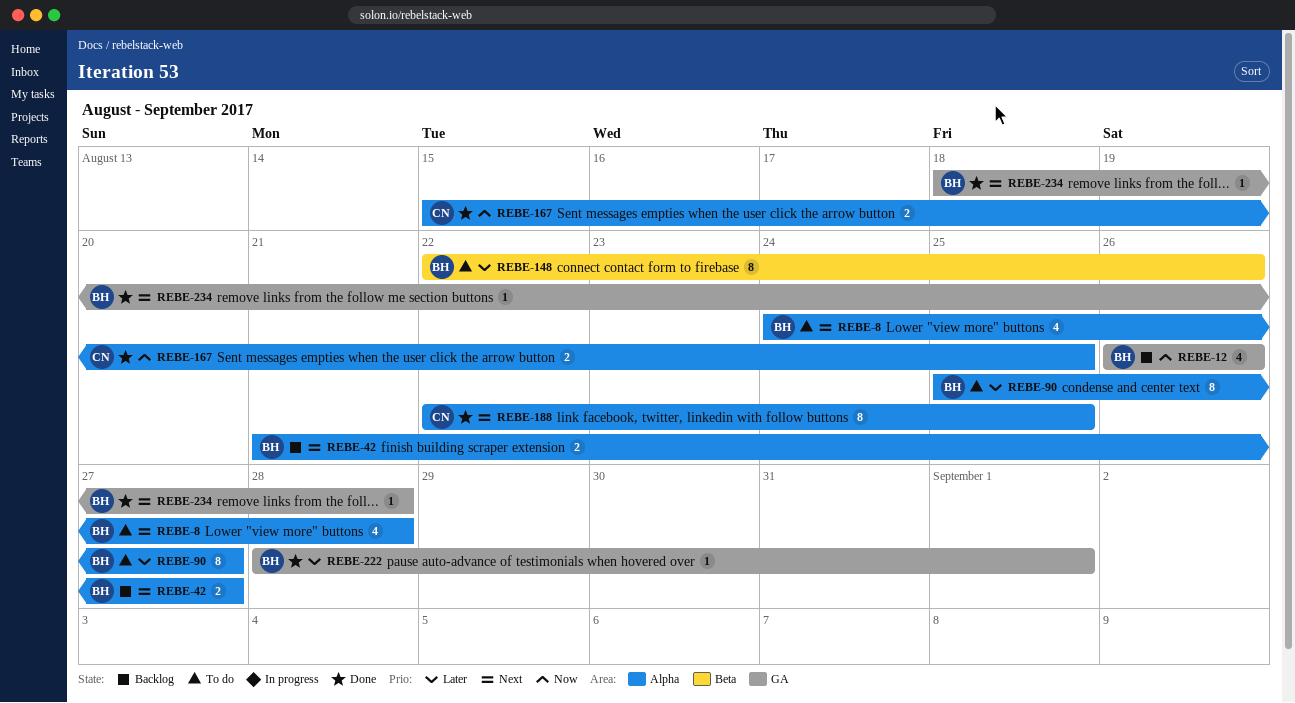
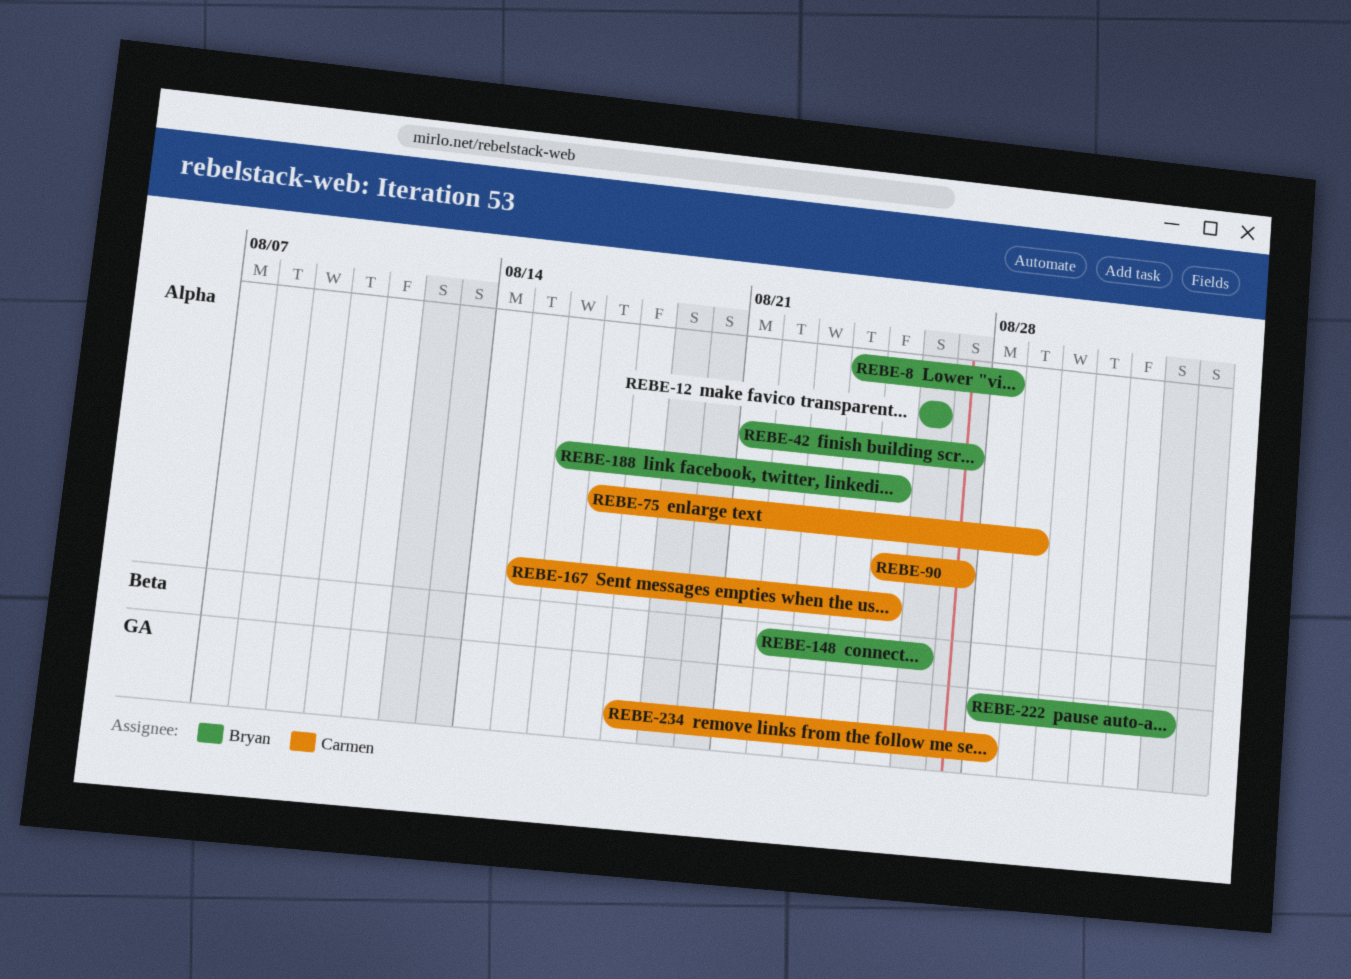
REBE-12, label: GA -> Alpha
REBE-75: none -> present
REBE-90, owner: Bryan -> Carmen
REBE-188, owner: Carmen -> Bryan
REBE-188, start: Aug 22 -> Aug 16
REBE-222, due: Sep 1 -> Sep 2
REBE-234, owner: Bryan -> Carmen

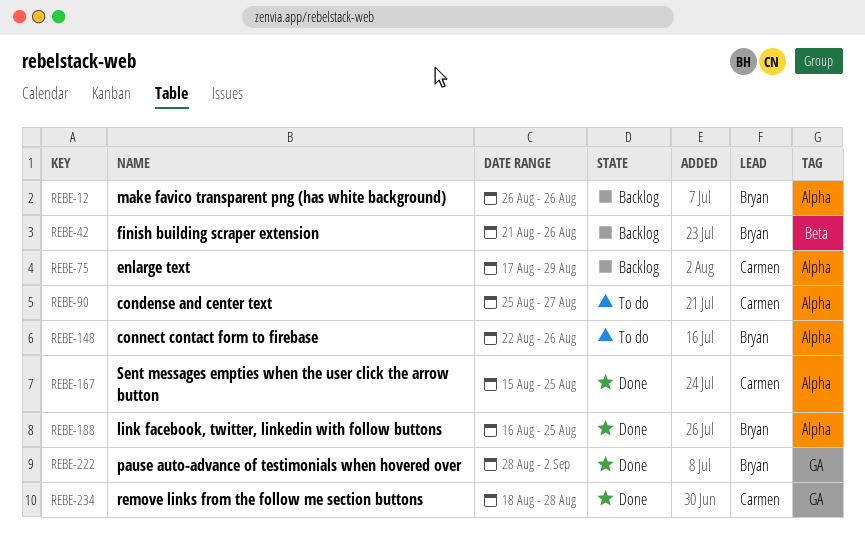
REBE-8: present -> none
REBE-42, label: Alpha -> Beta
REBE-42, due: Aug 27 -> Aug 26
REBE-148, label: Beta -> Alpha

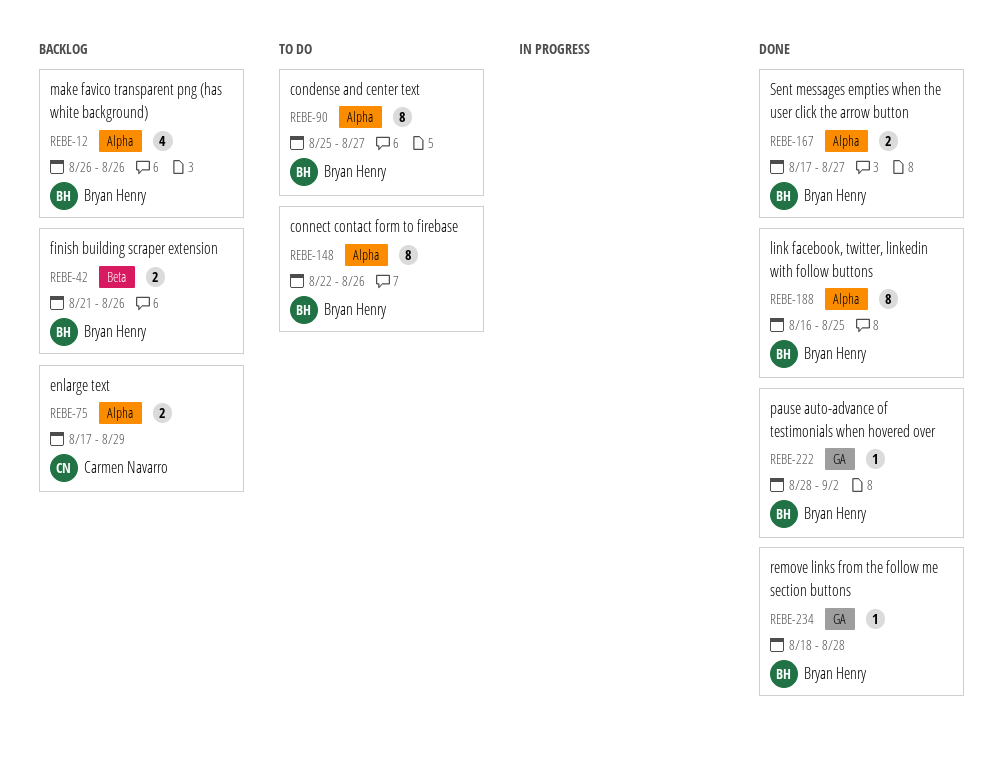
REBE-90, owner: Carmen Navarro -> Bryan Henry
REBE-167, owner: Carmen Navarro -> Bryan Henry
REBE-167, start: Aug 15 -> Aug 17
REBE-167, due: Aug 25 -> Aug 27
REBE-234, owner: Carmen Navarro -> Bryan Henry

